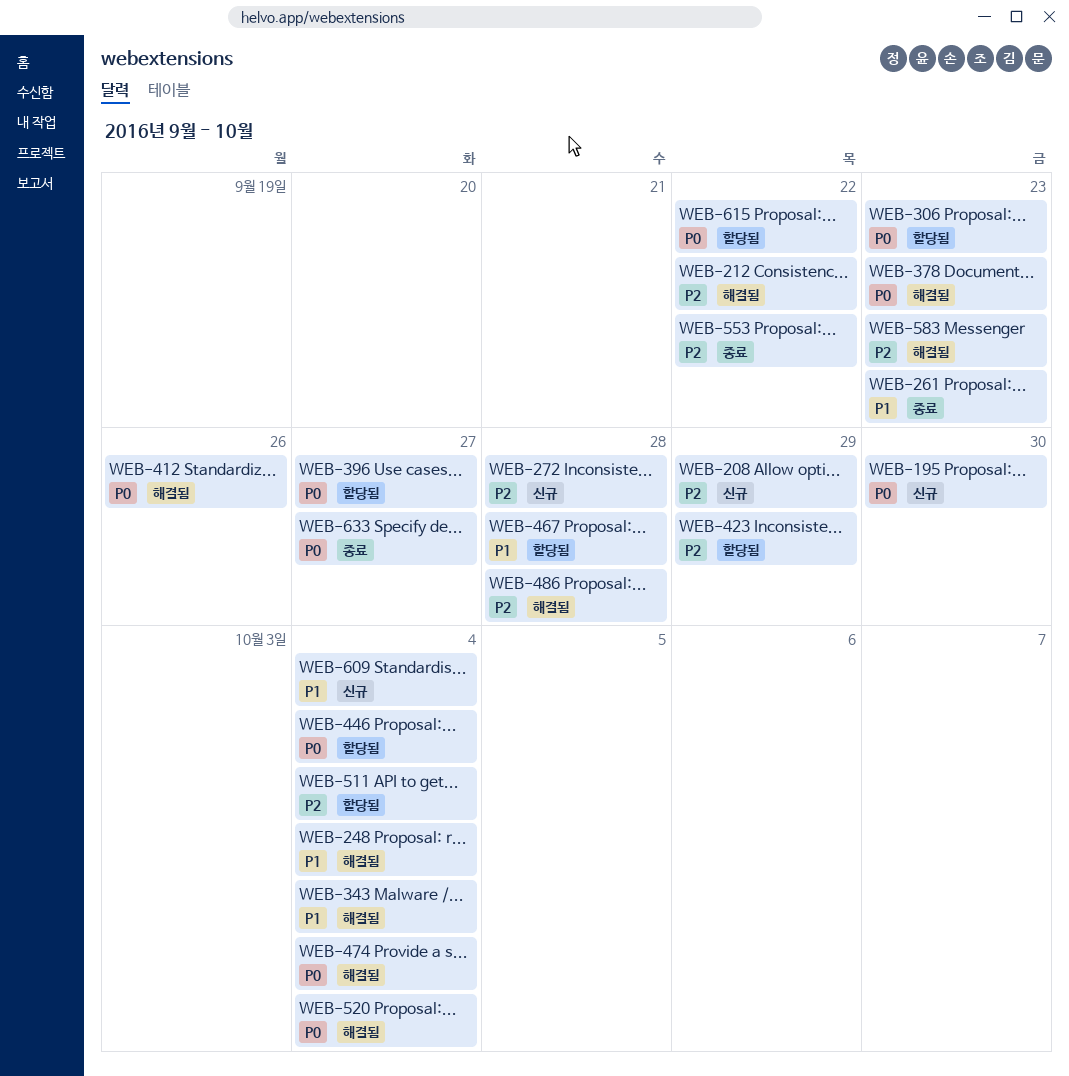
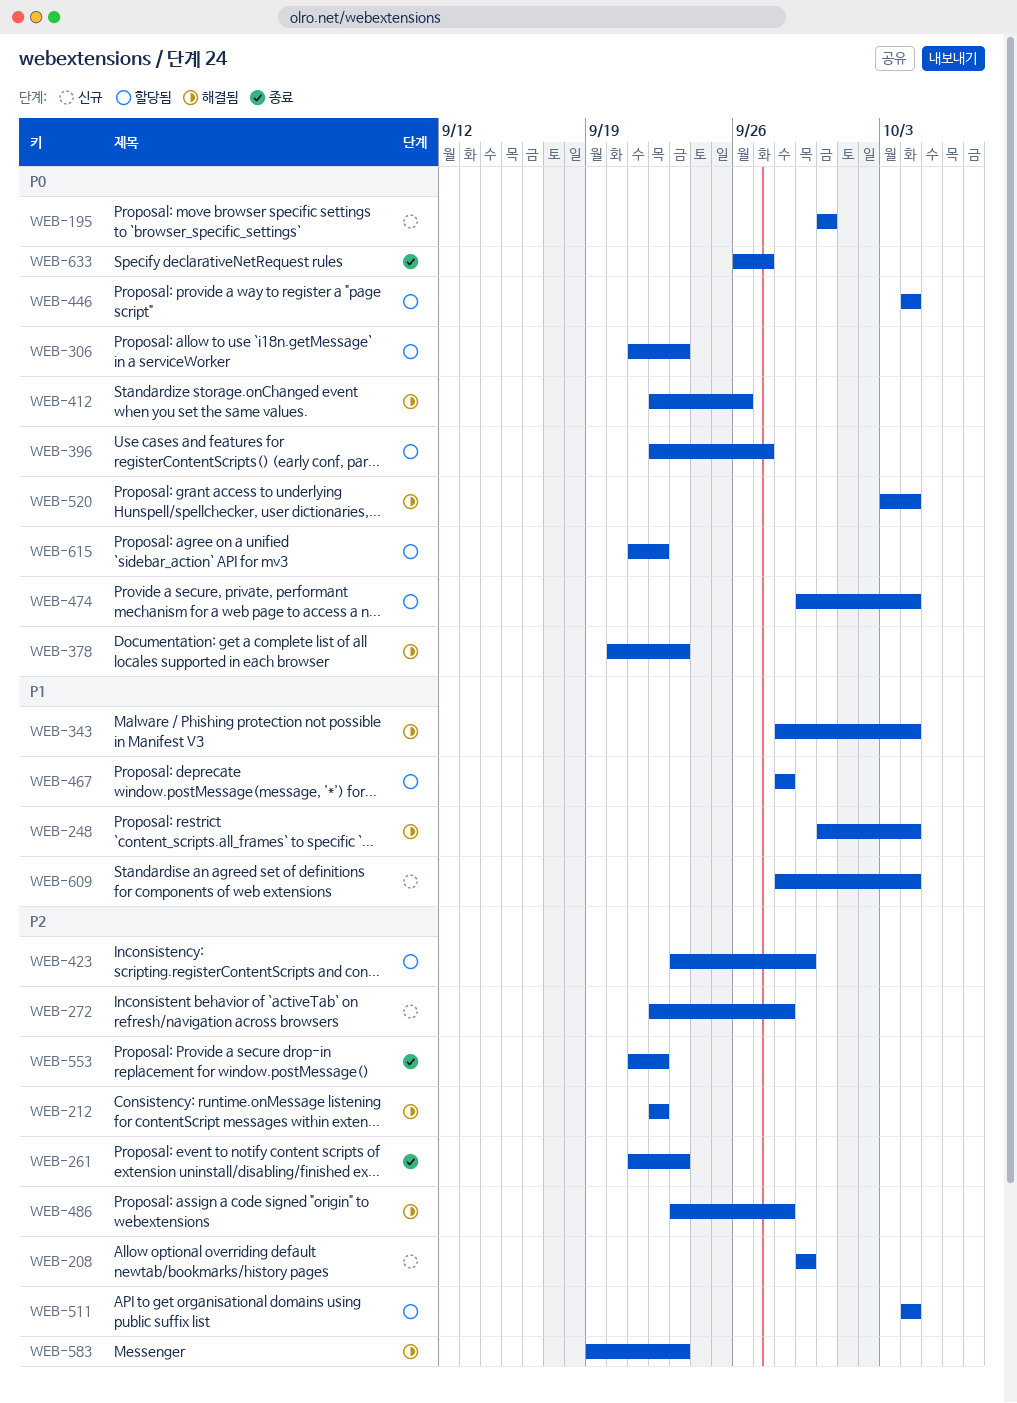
WEB-261, priority: P1 -> P2
WEB-474, status: 해결됨 -> 할당됨

